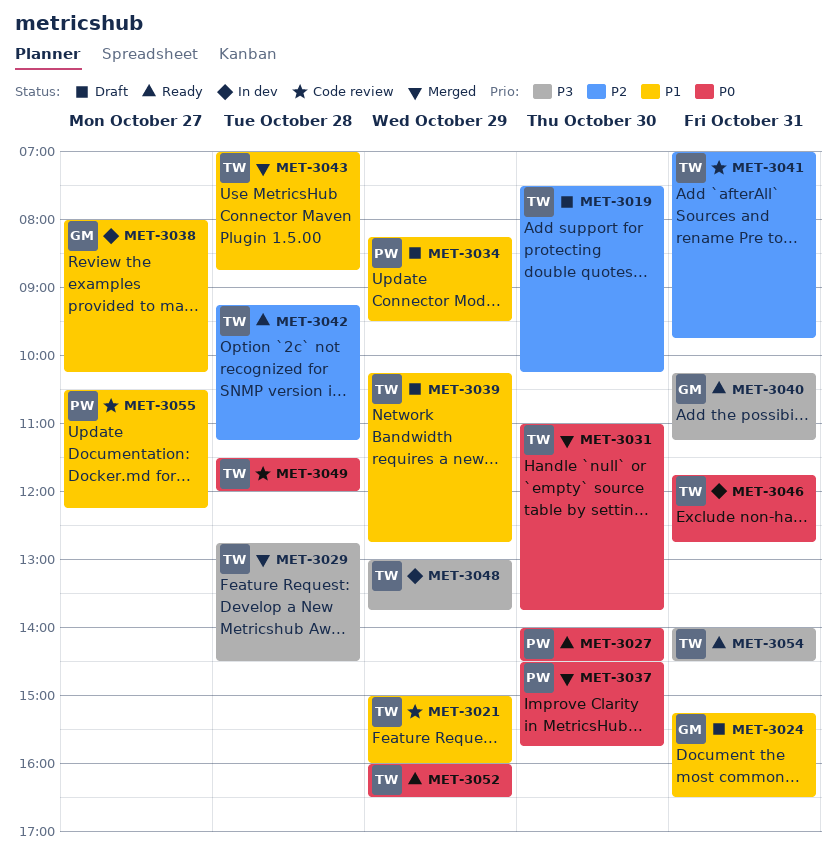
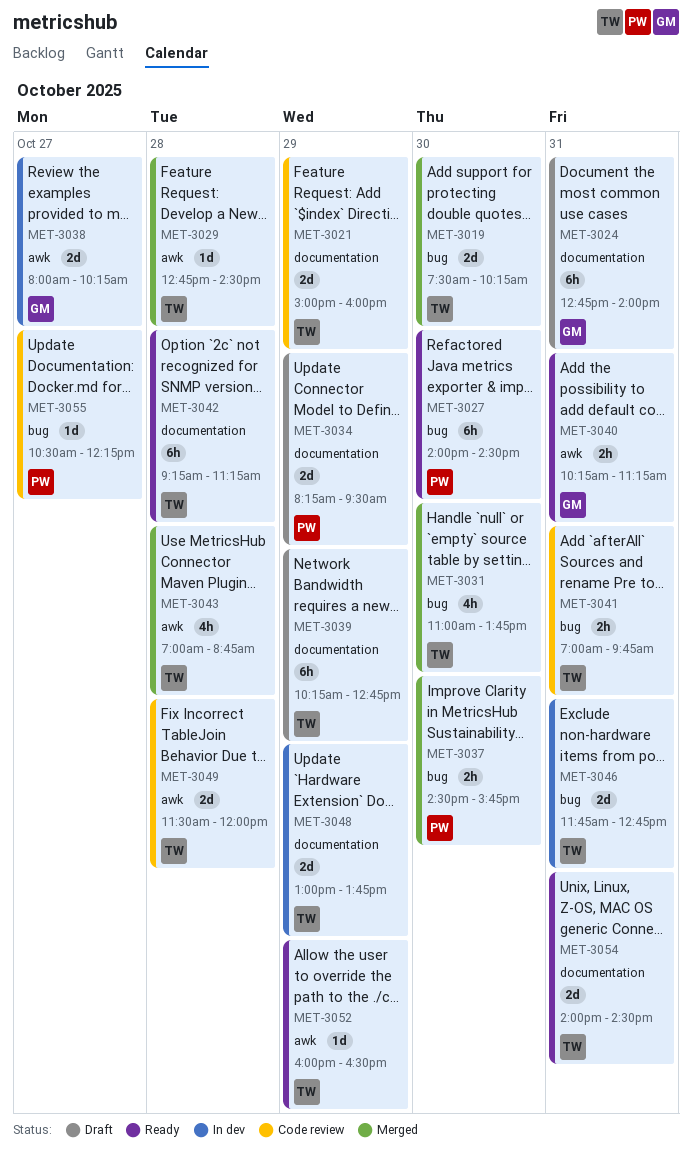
MET-3019, status: Draft -> Merged
MET-3024, begins: 15:15 -> 12:45
MET-3024, ends: 16:30 -> 14:00

